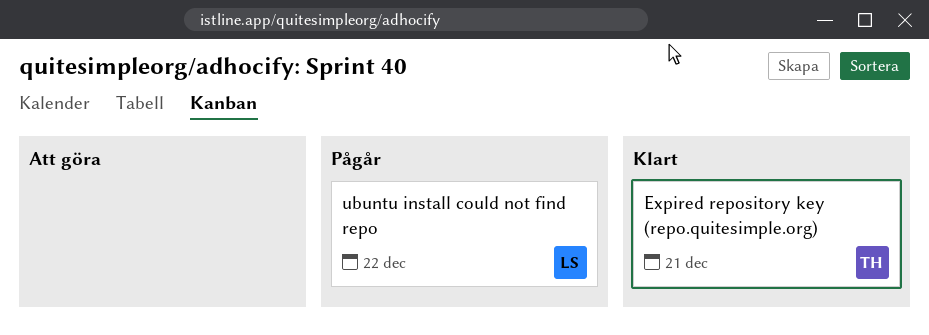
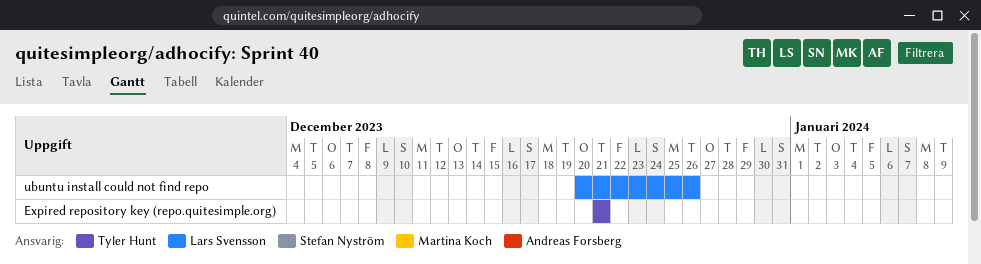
ubuntu install could not find repo, due: Dec 22 -> Dec 26

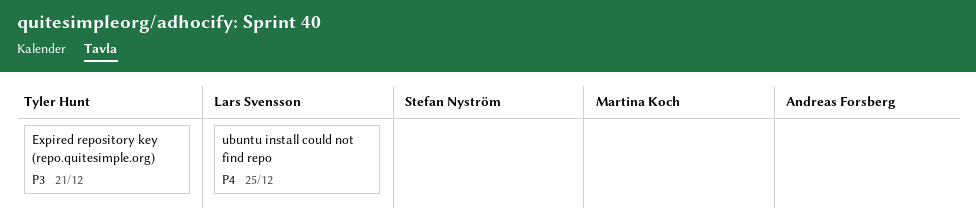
ubuntu install could not find repo, due: Dec 26 -> Dec 25

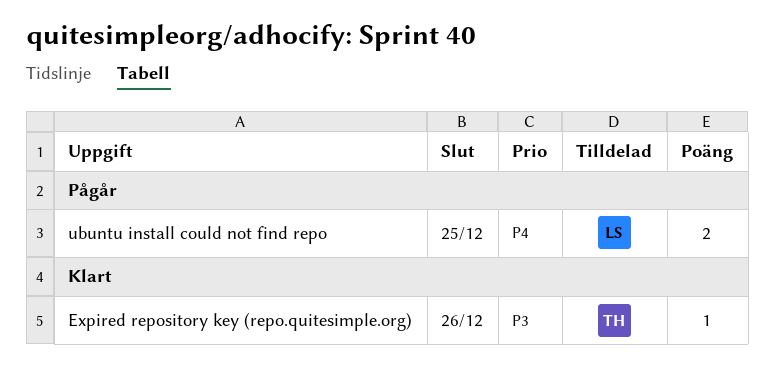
Expired repository key (repo.quitesimple.org), due: Dec 21 -> Dec 26

